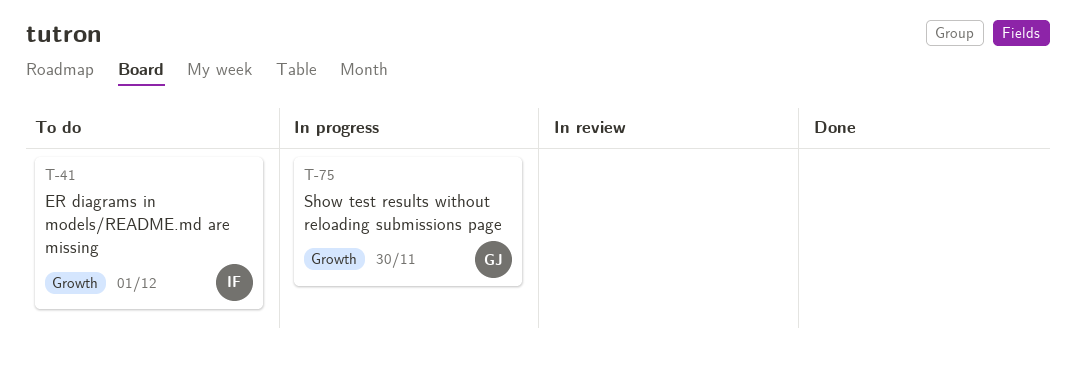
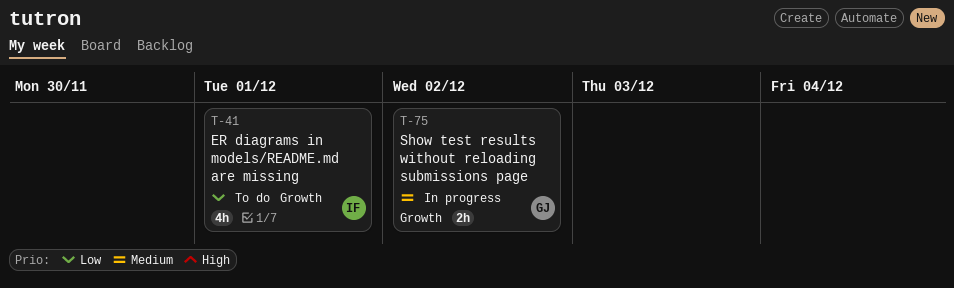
T-75, due: Nov 30 -> Dec 2

